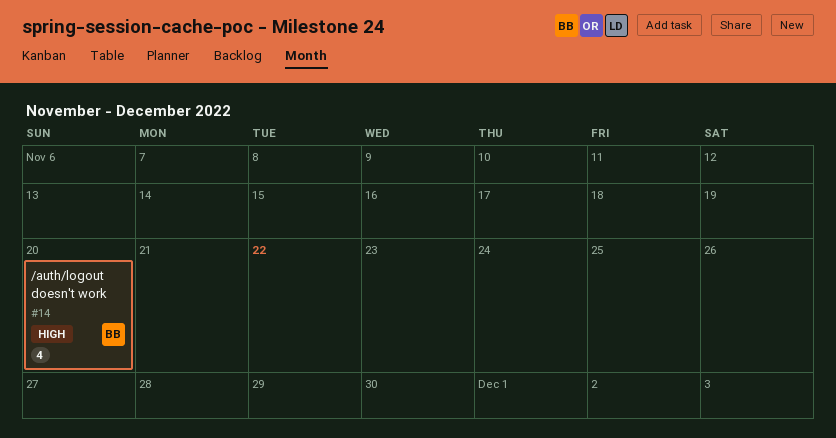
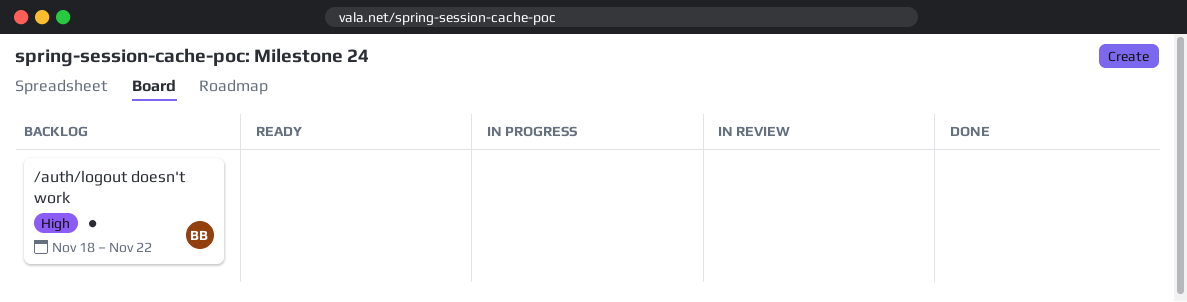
/auth/logout doesn't work, estimate: 4 -> 1
/auth/logout doesn't work, due: Nov 20 -> Nov 22

